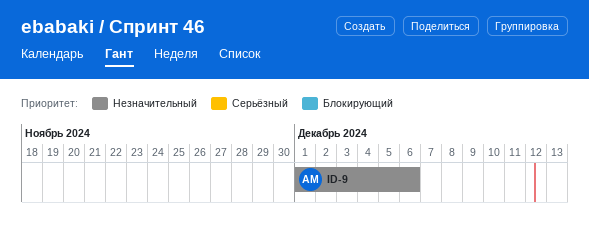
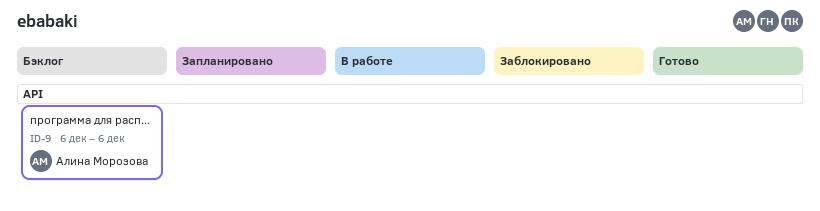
ID-9, start: Dec 1 -> Dec 6

